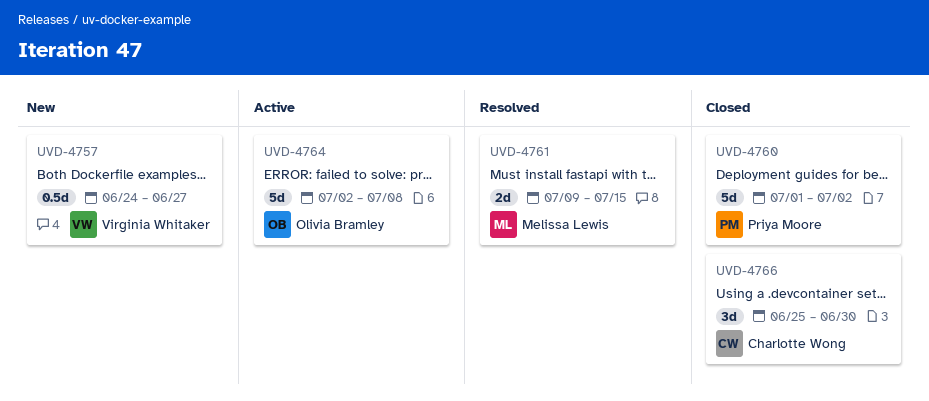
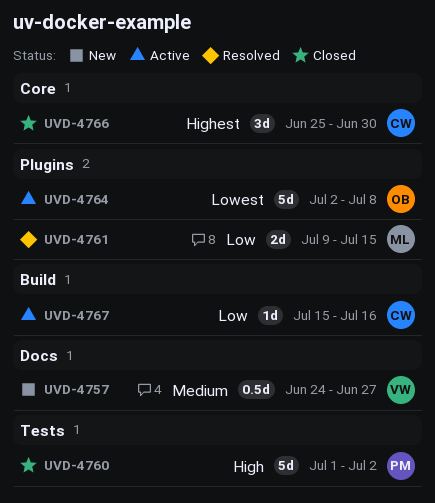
UVD-4767: none -> present

